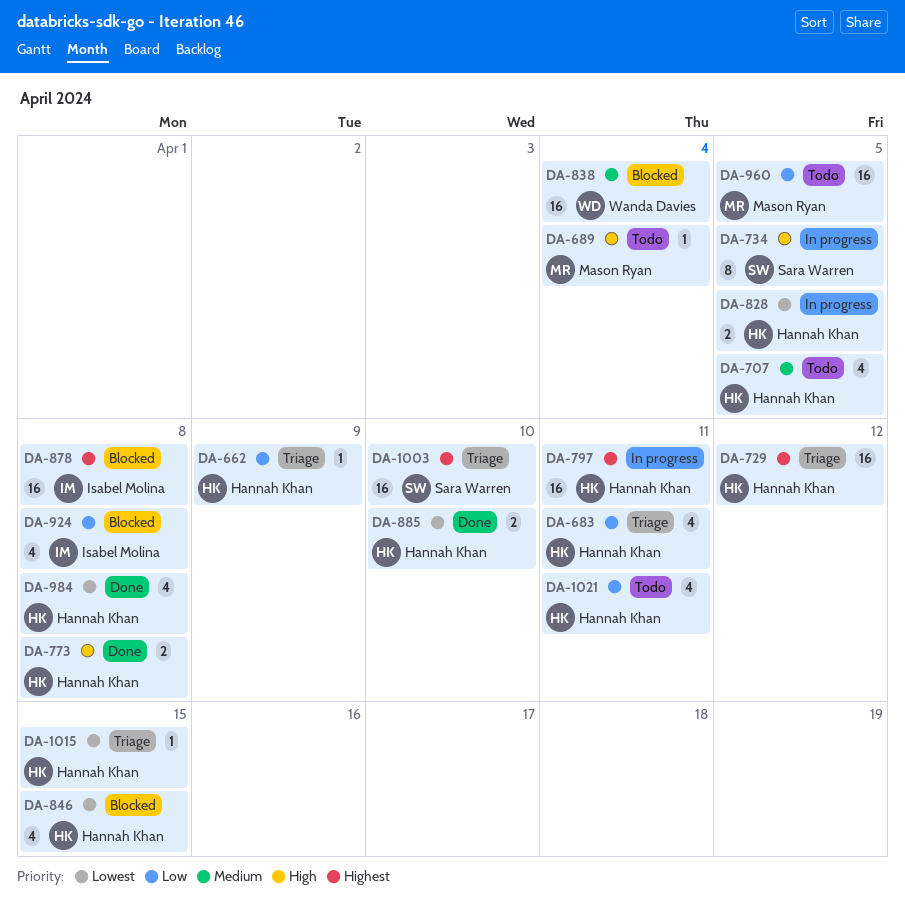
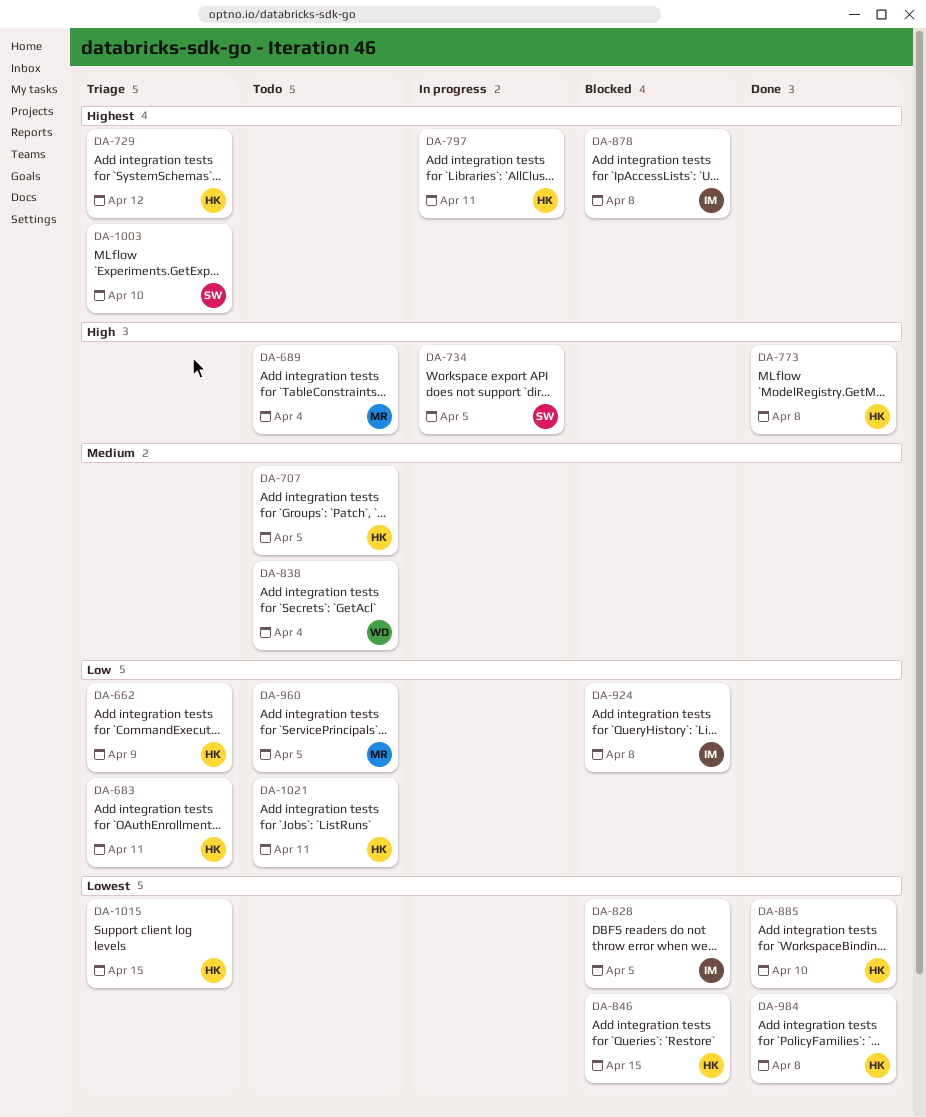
DA-828, status: In progress -> Blocked
DA-828, owner: Hannah Khan -> Isabel Molina
DA-838, status: Blocked -> Todo

